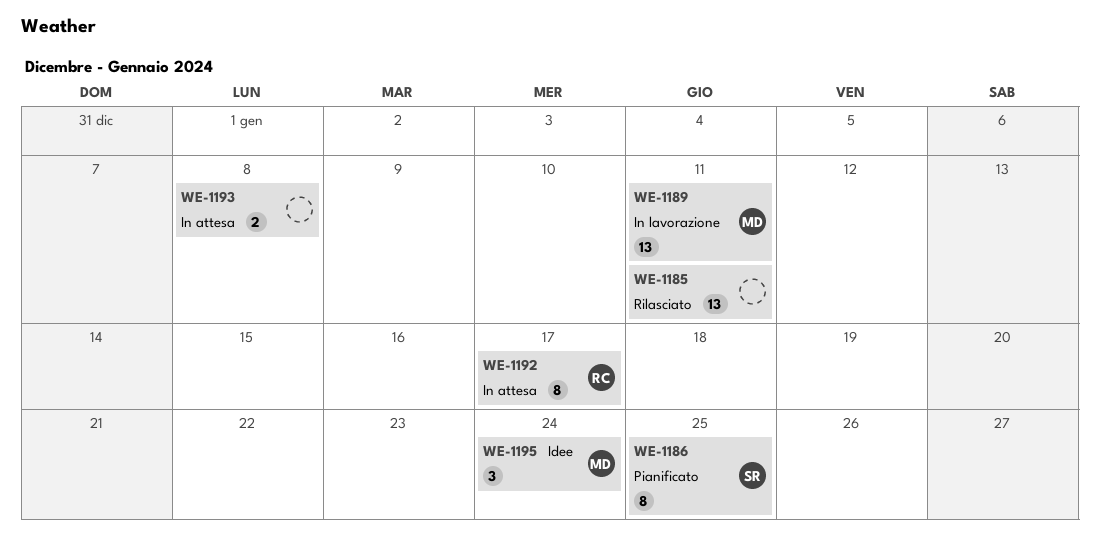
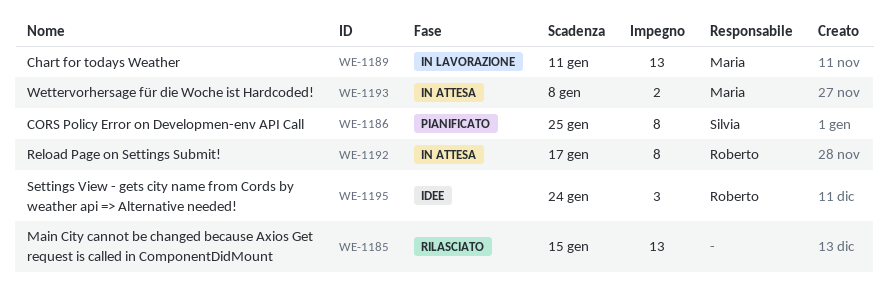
WE-1185, due: Jan 11 -> Jan 15
WE-1193, owner: none -> Maria
WE-1195, owner: Maria -> Roberto

